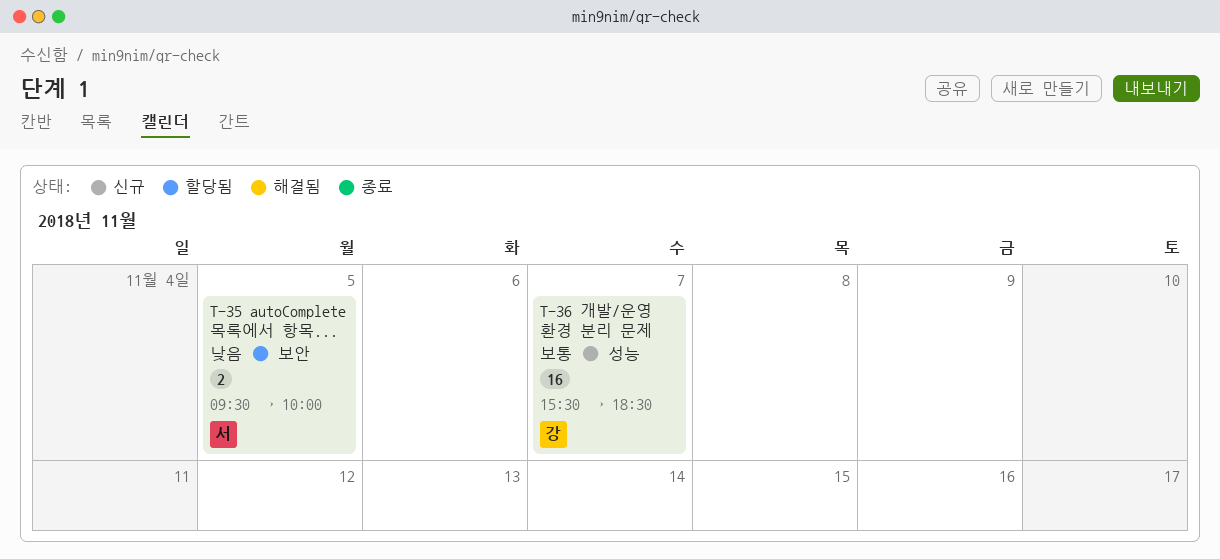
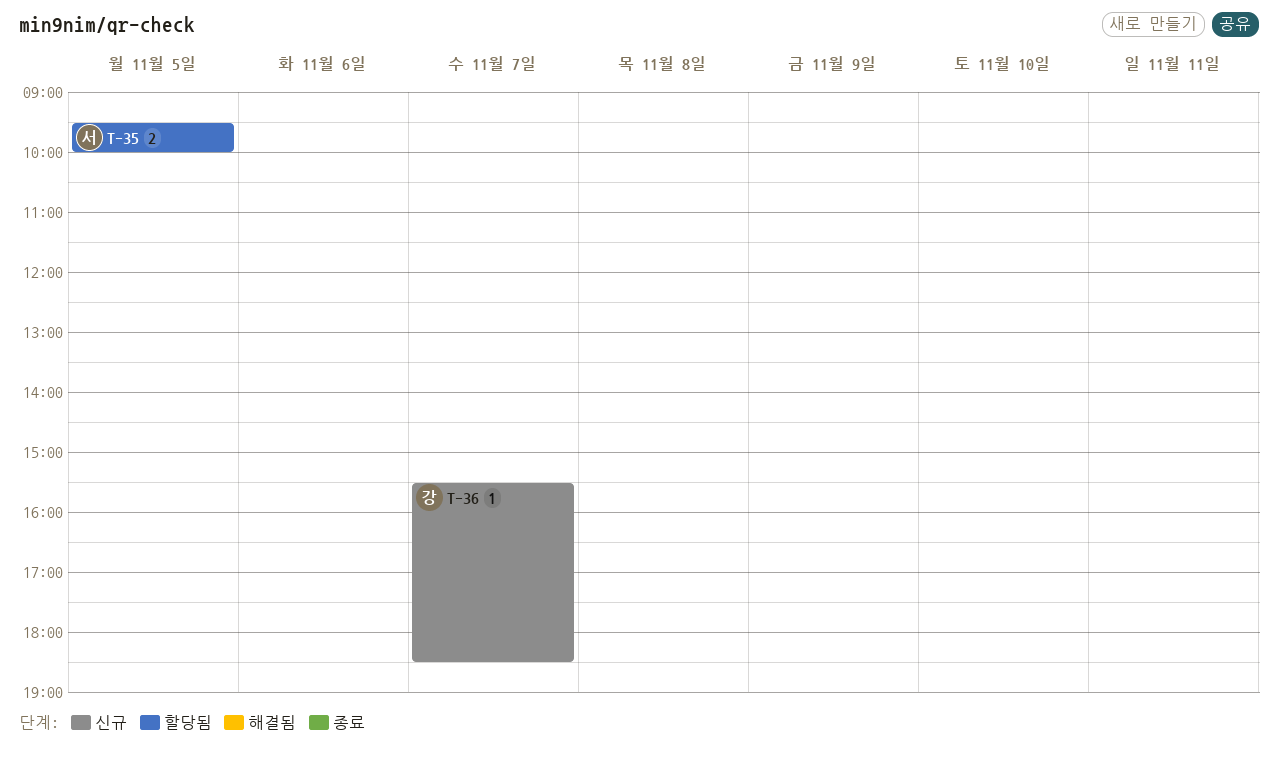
T-36, estimate: 16 -> 1

